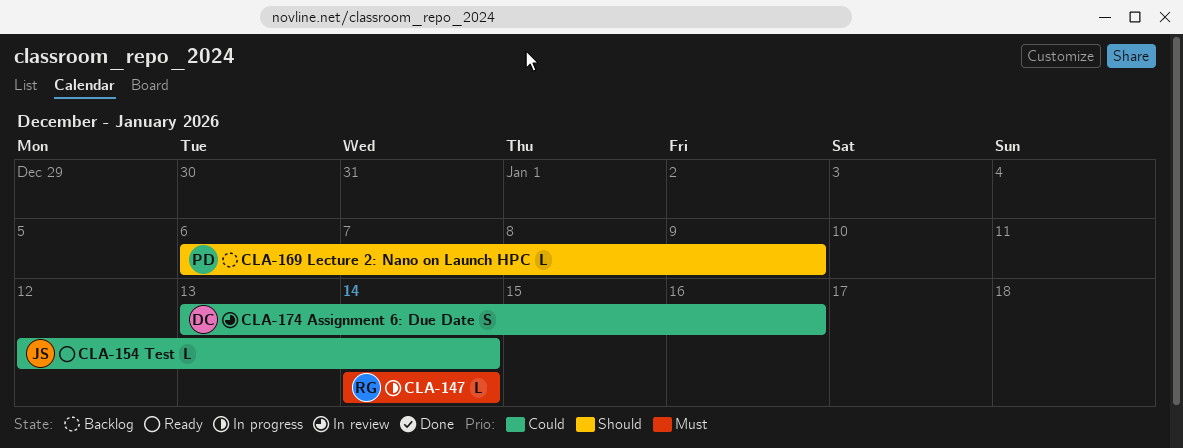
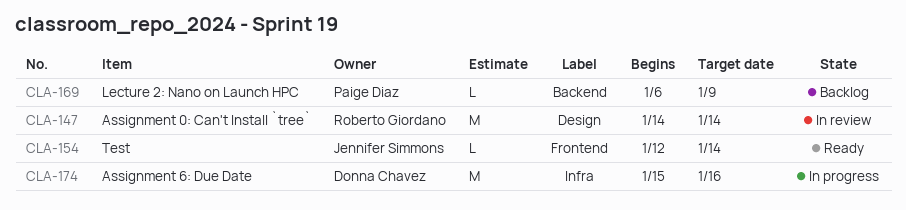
CLA-147, status: In progress -> In review
CLA-147, estimate: L -> M
CLA-174, status: In review -> In progress
CLA-174, estimate: S -> M
CLA-174, start: Jan 13 -> Jan 15

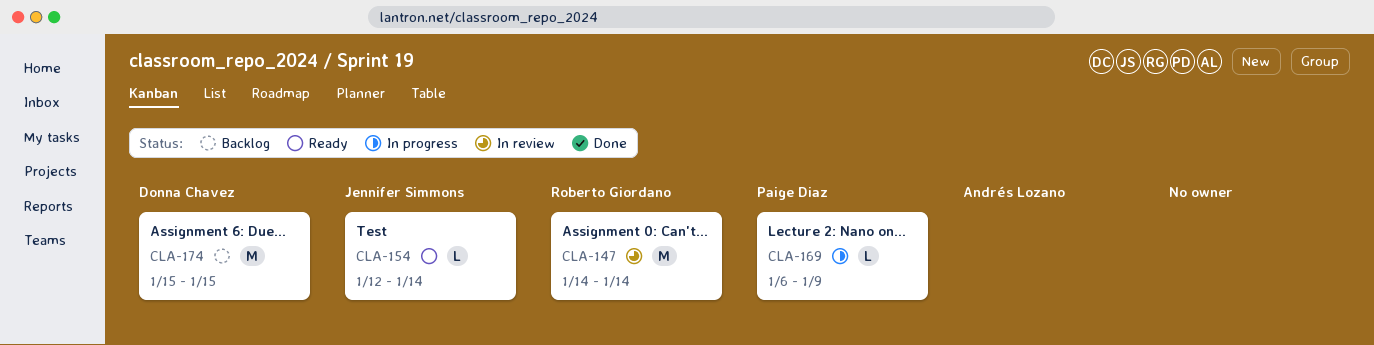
CLA-169, status: Backlog -> In progress
CLA-174, status: In progress -> Backlog
CLA-174, due: Jan 16 -> Jan 15

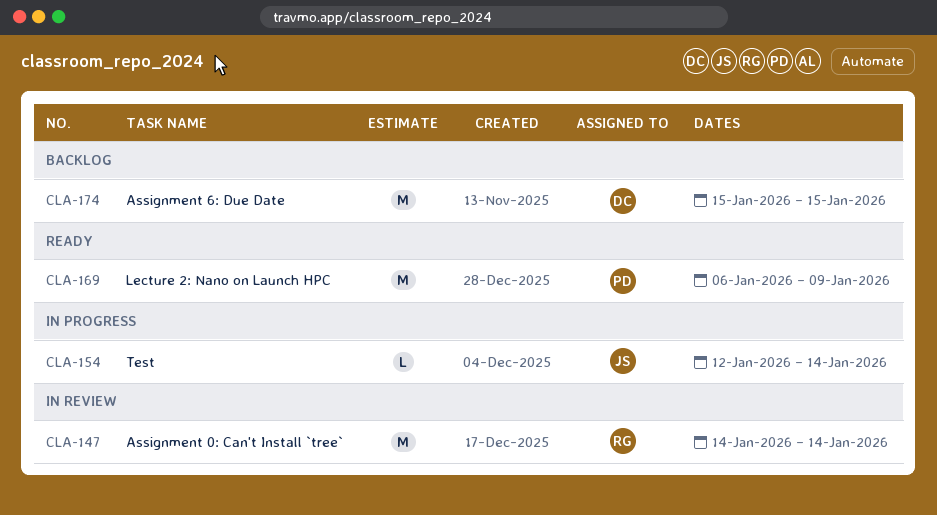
CLA-154, status: Ready -> In progress
CLA-169, status: In progress -> Ready
CLA-169, estimate: L -> M

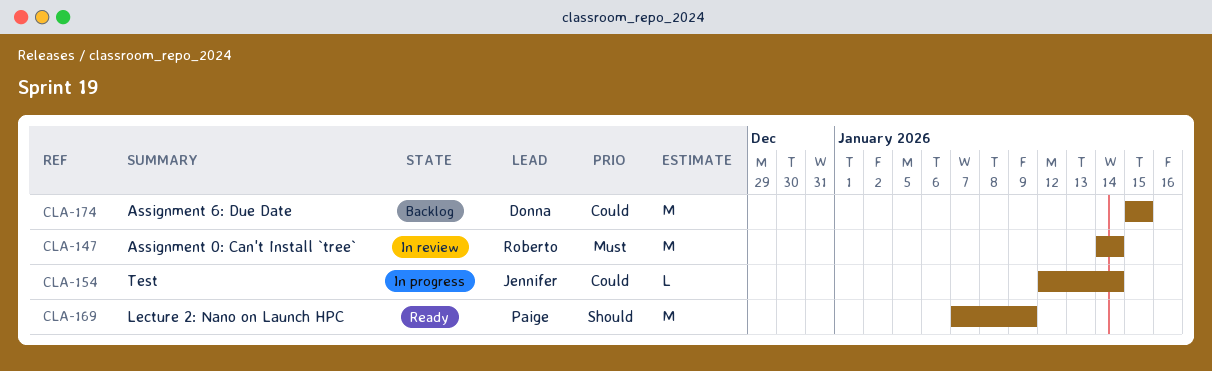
CLA-169, start: Jan 6 -> Jan 7

